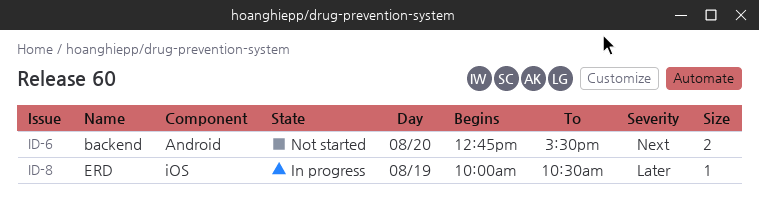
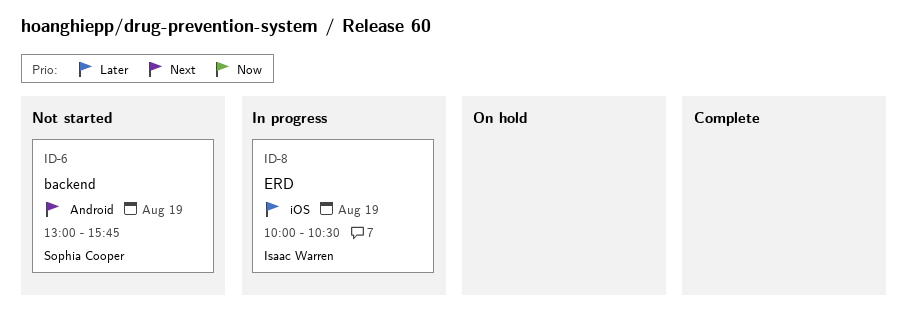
ID-6, day: Aug 20 -> Aug 19
ID-6, begins: 12:45 -> 13:00
ID-6, ends: 15:30 -> 15:45

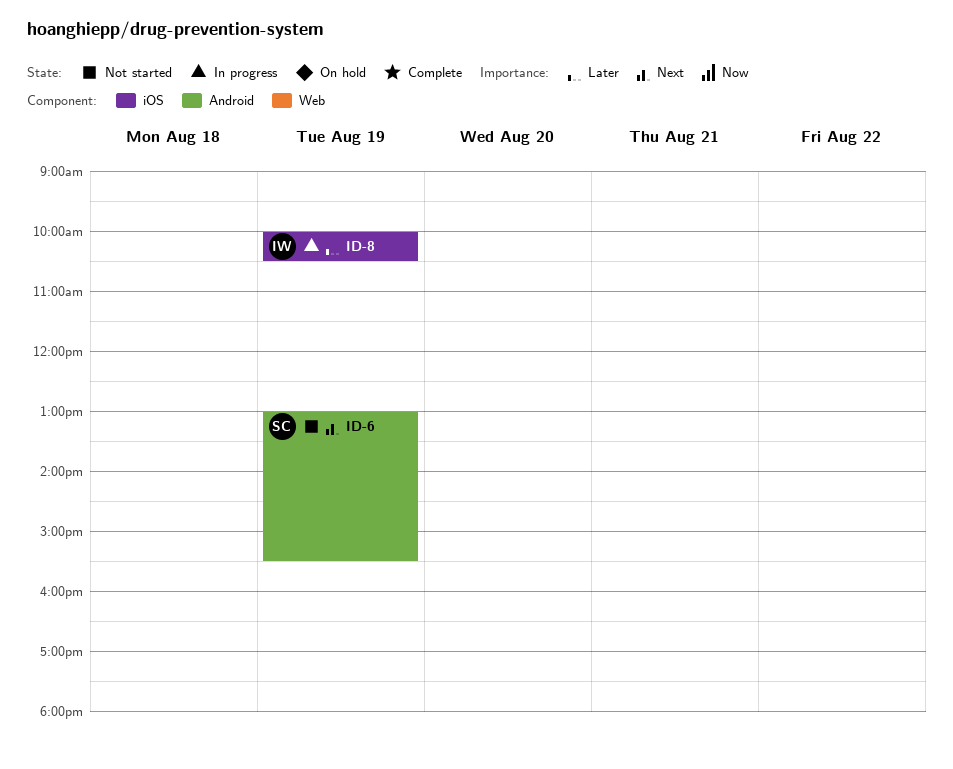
ID-6, ends: 15:45 -> 15:30

